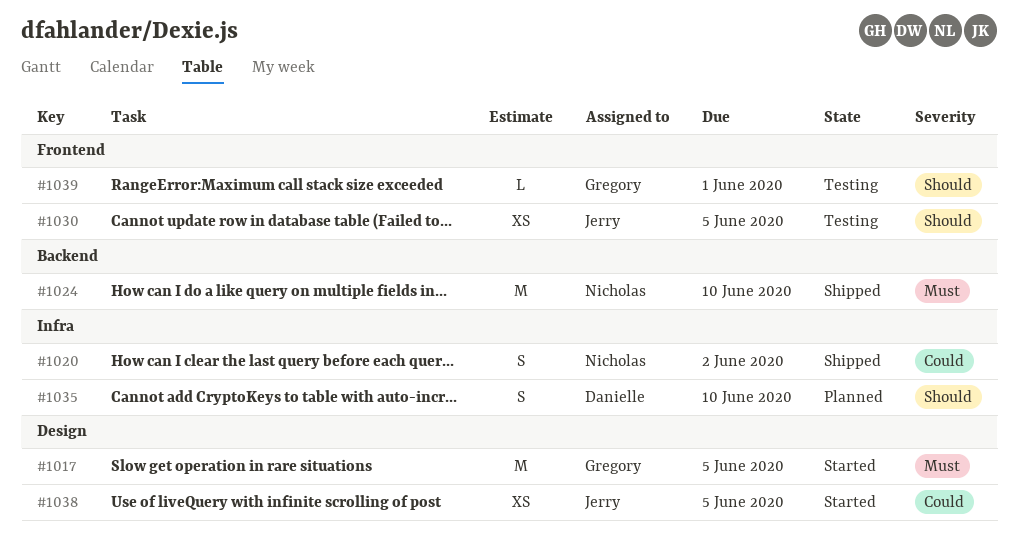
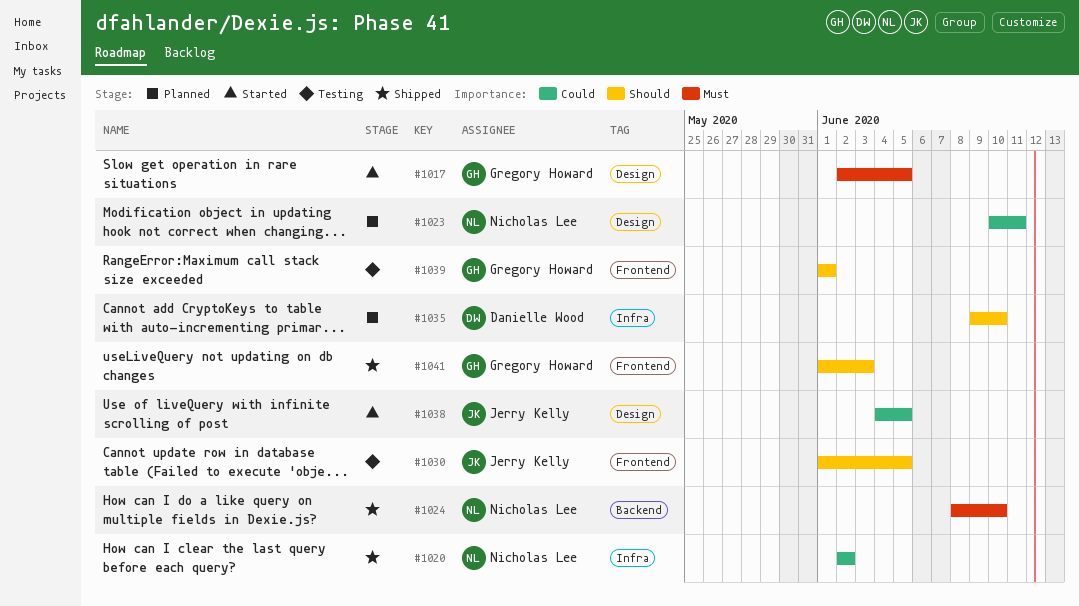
#1023: none -> present
#1041: none -> present

